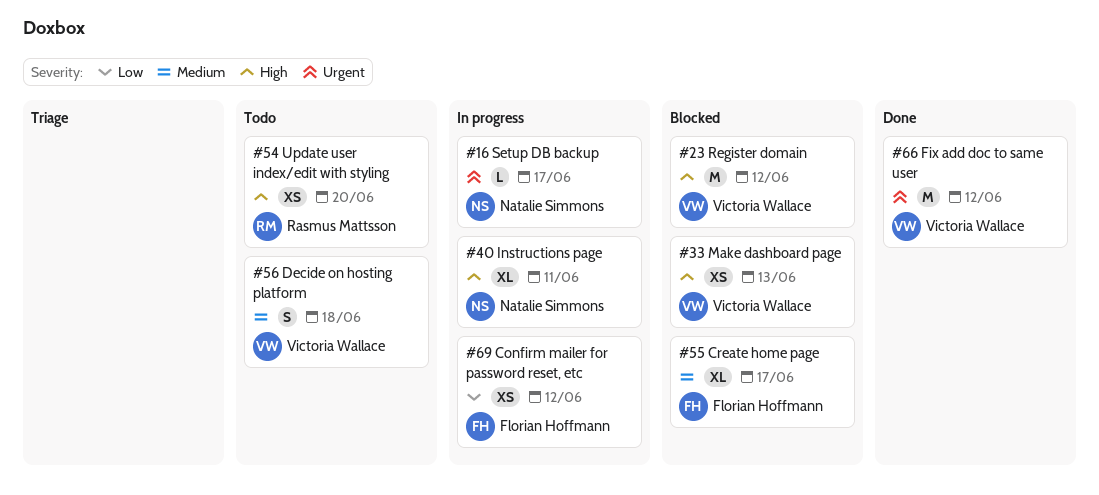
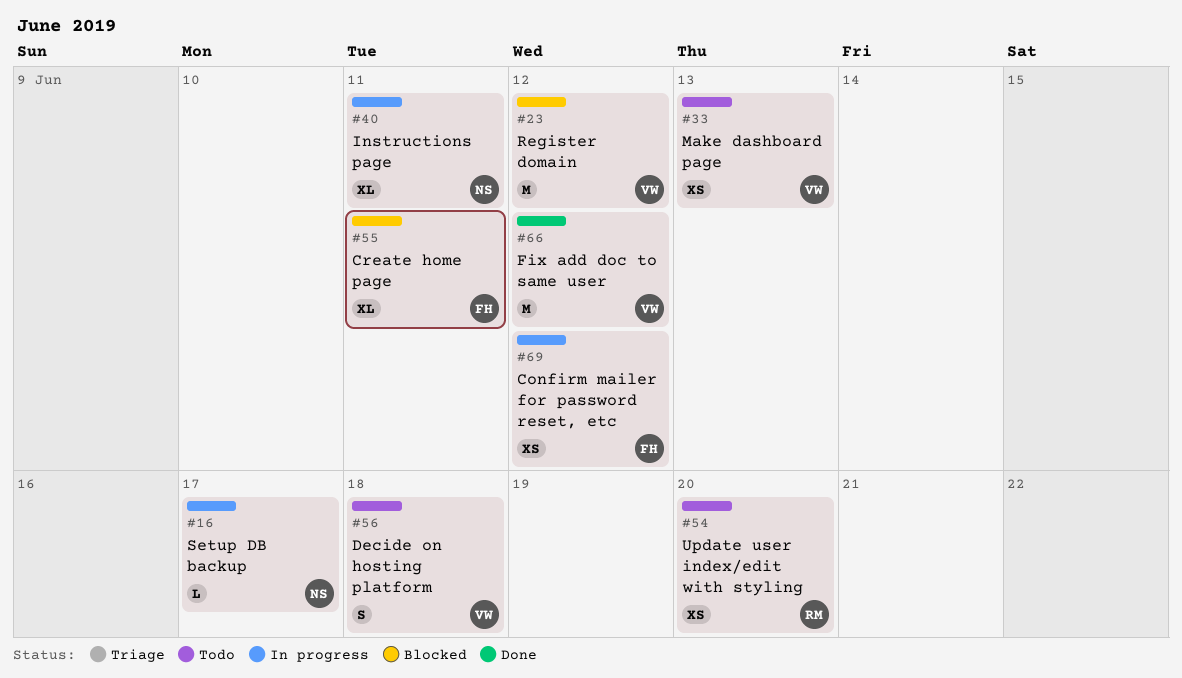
#33, status: Blocked -> Todo
#55, due: Jun 17 -> Jun 11

